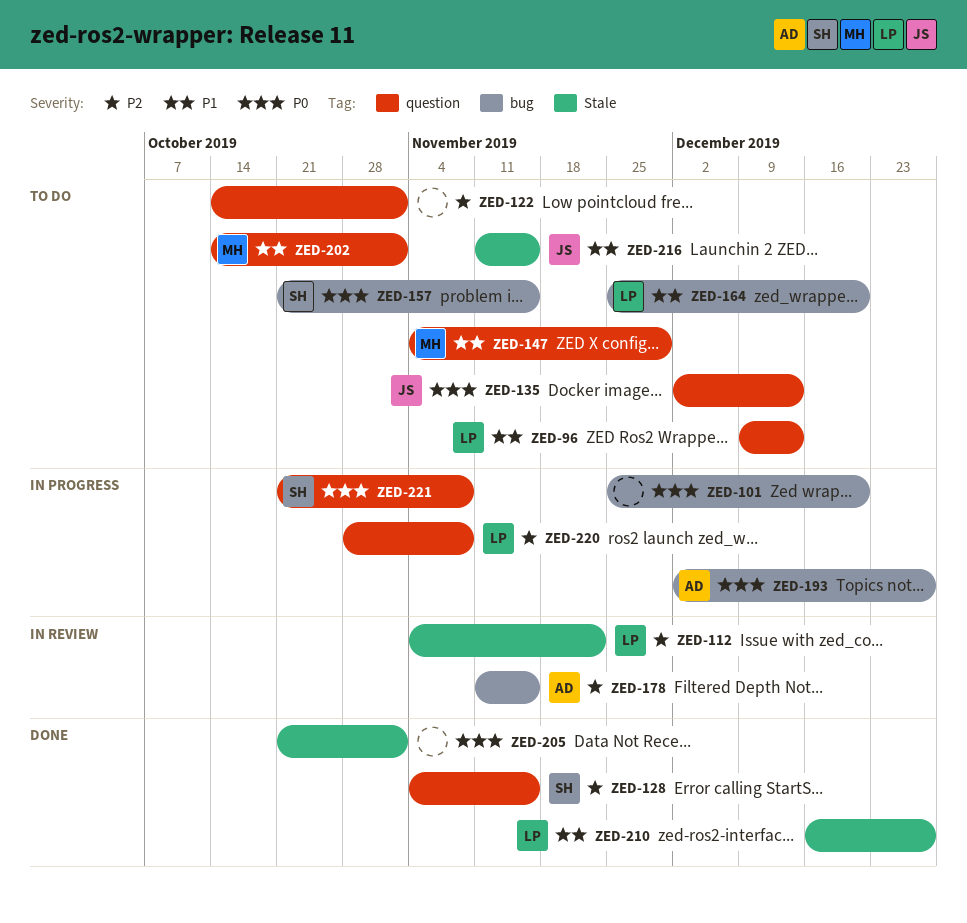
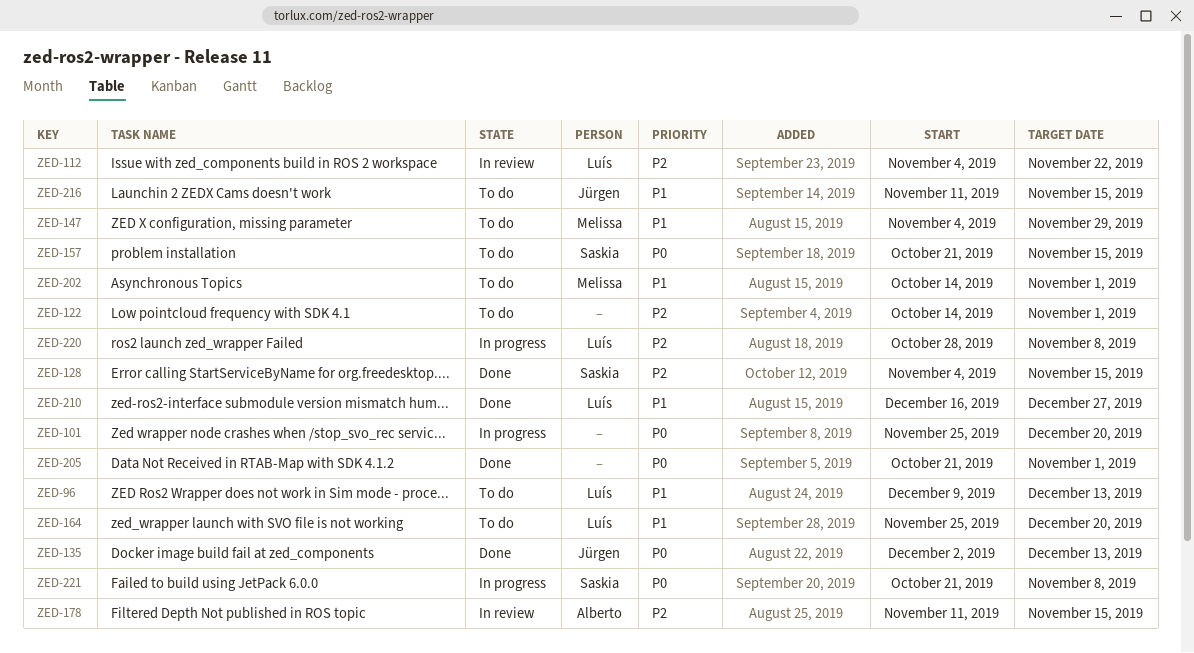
ZED-135, status: To do -> Done
ZED-193: present -> none

